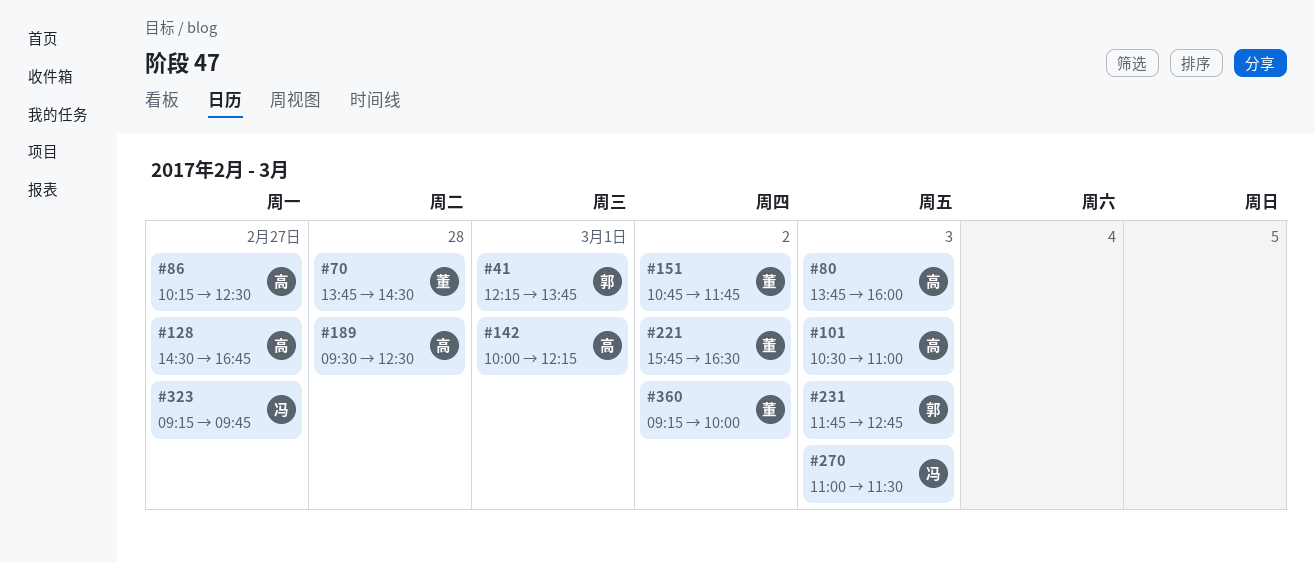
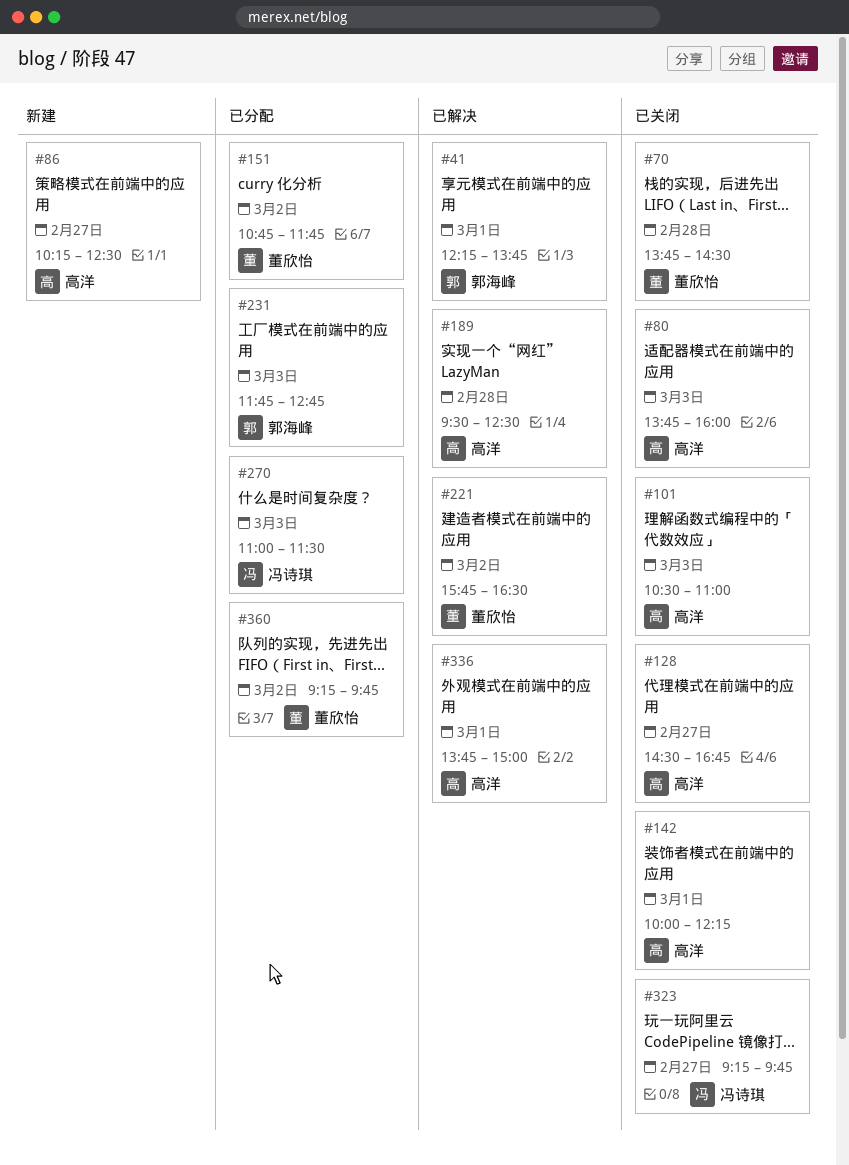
#336: none -> present
#360, ends: 10:00 -> 09:45

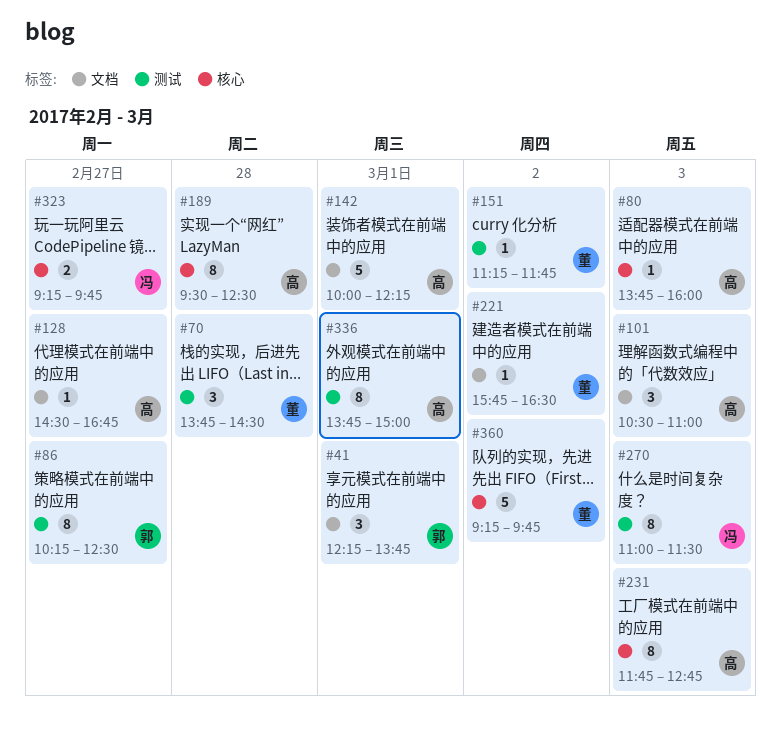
#86, owner: 高洋 -> 郭海峰
#151, begins: 10:45 -> 11:15
#231, owner: 郭海峰 -> 高洋

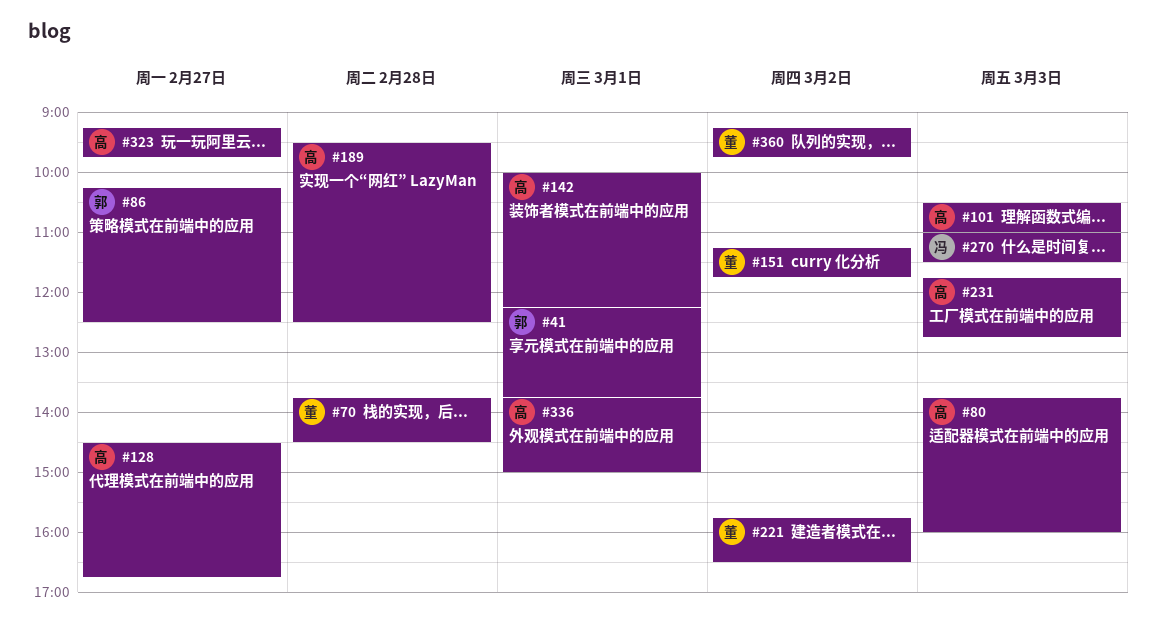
#323, owner: 冯 -> 高

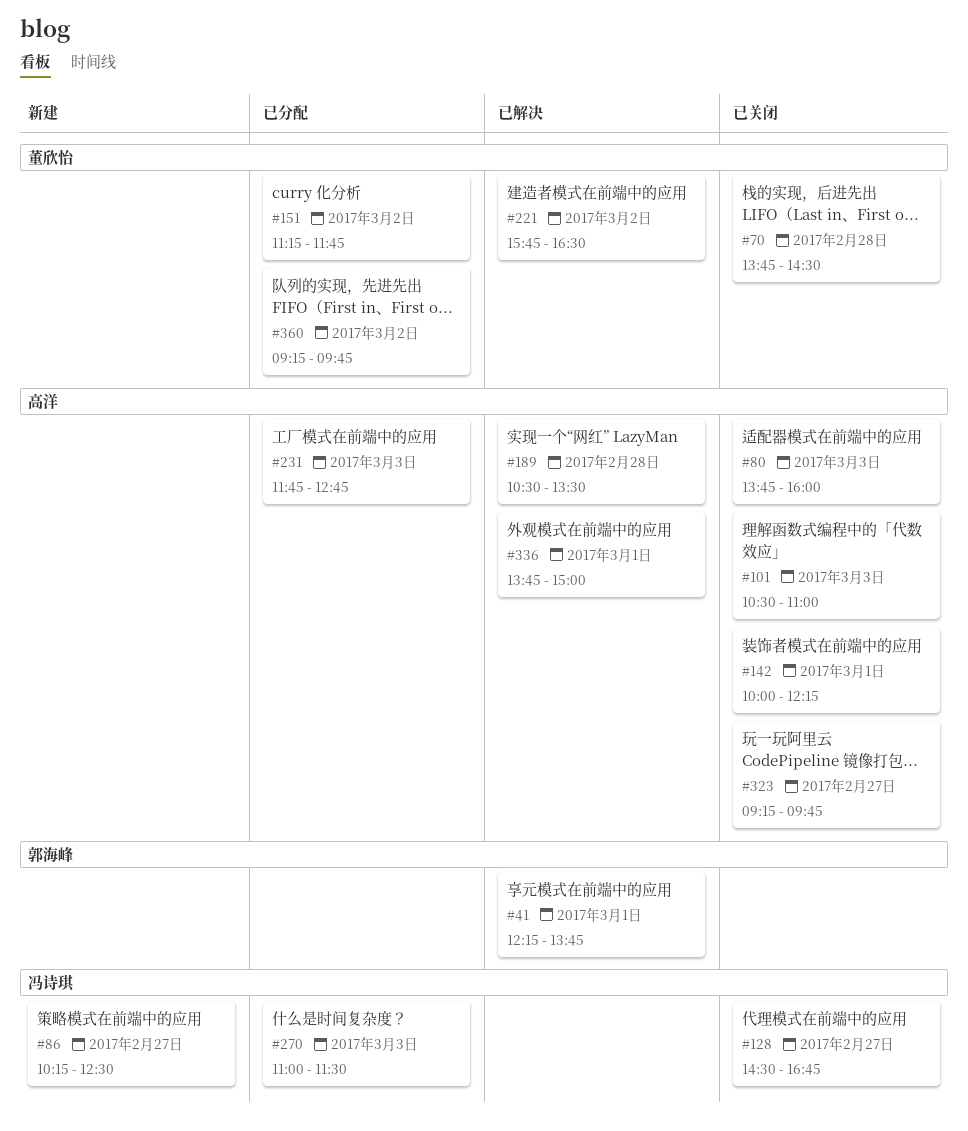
#86, owner: 郭海峰 -> 冯诗琪
#128, owner: 高洋 -> 冯诗琪
#189, begins: 09:30 -> 10:30
#189, ends: 12:30 -> 13:30

